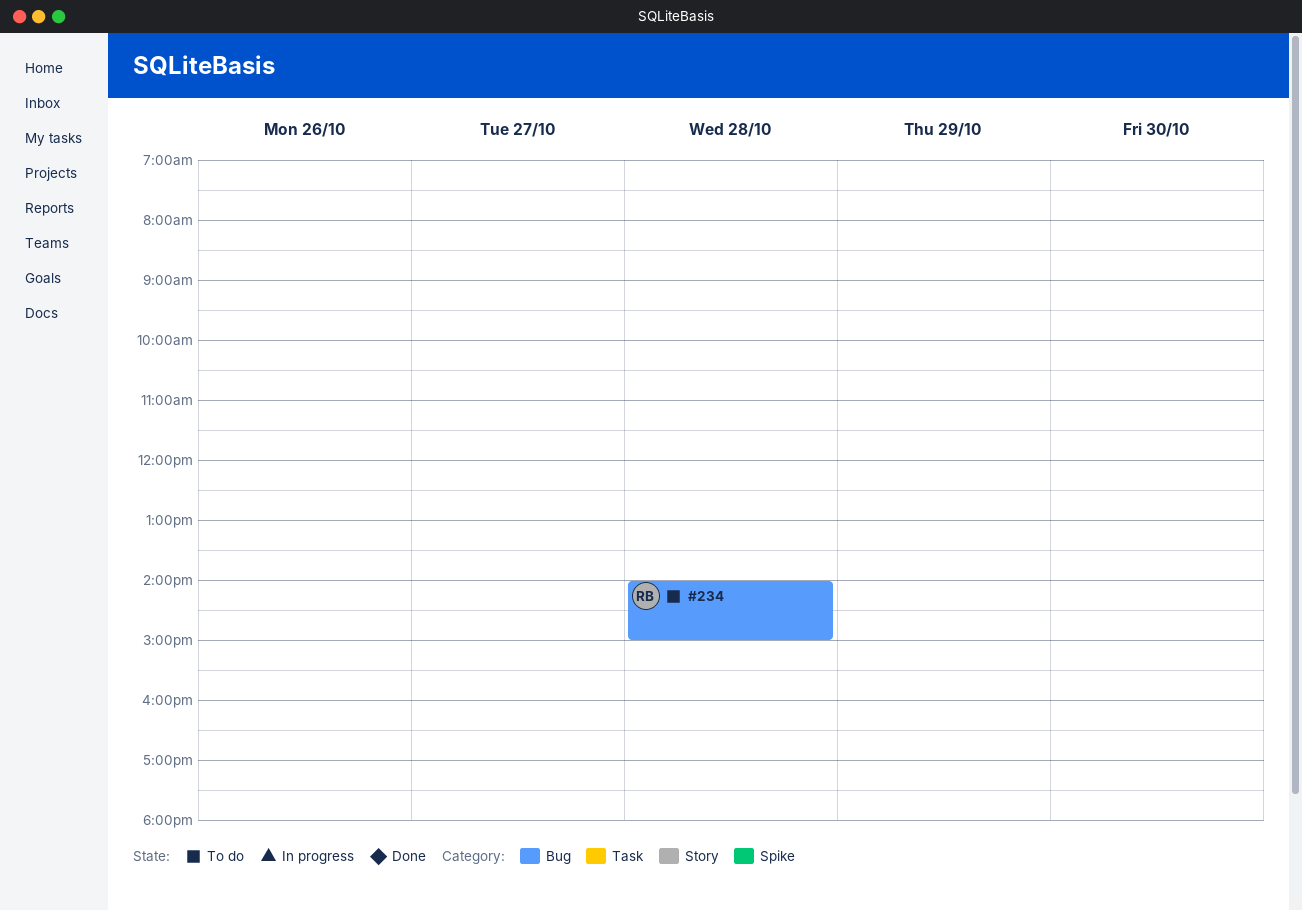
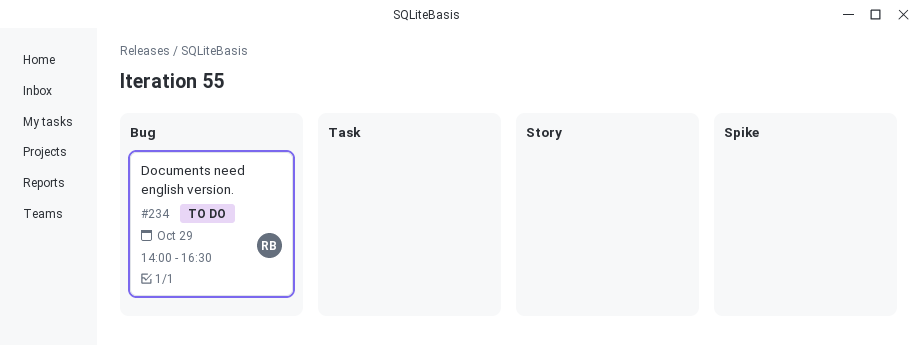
#234, day: Oct 28 -> Oct 29
#234, ends: 15:00 -> 16:30

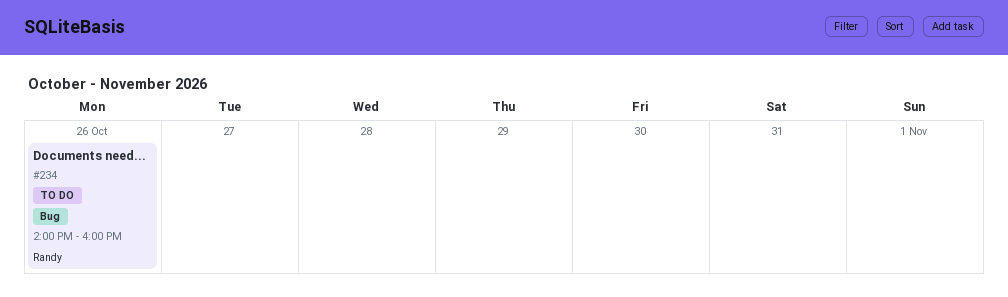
#234, day: Oct 29 -> Oct 26
#234, ends: 16:30 -> 16:00

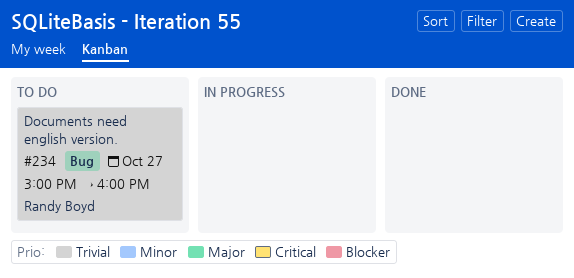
#234, day: Oct 26 -> Oct 27
#234, begins: 14:00 -> 15:00

